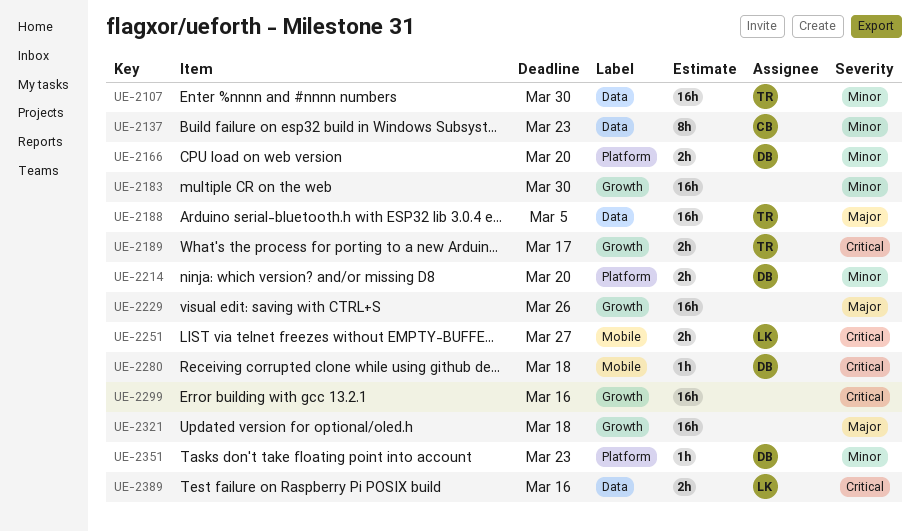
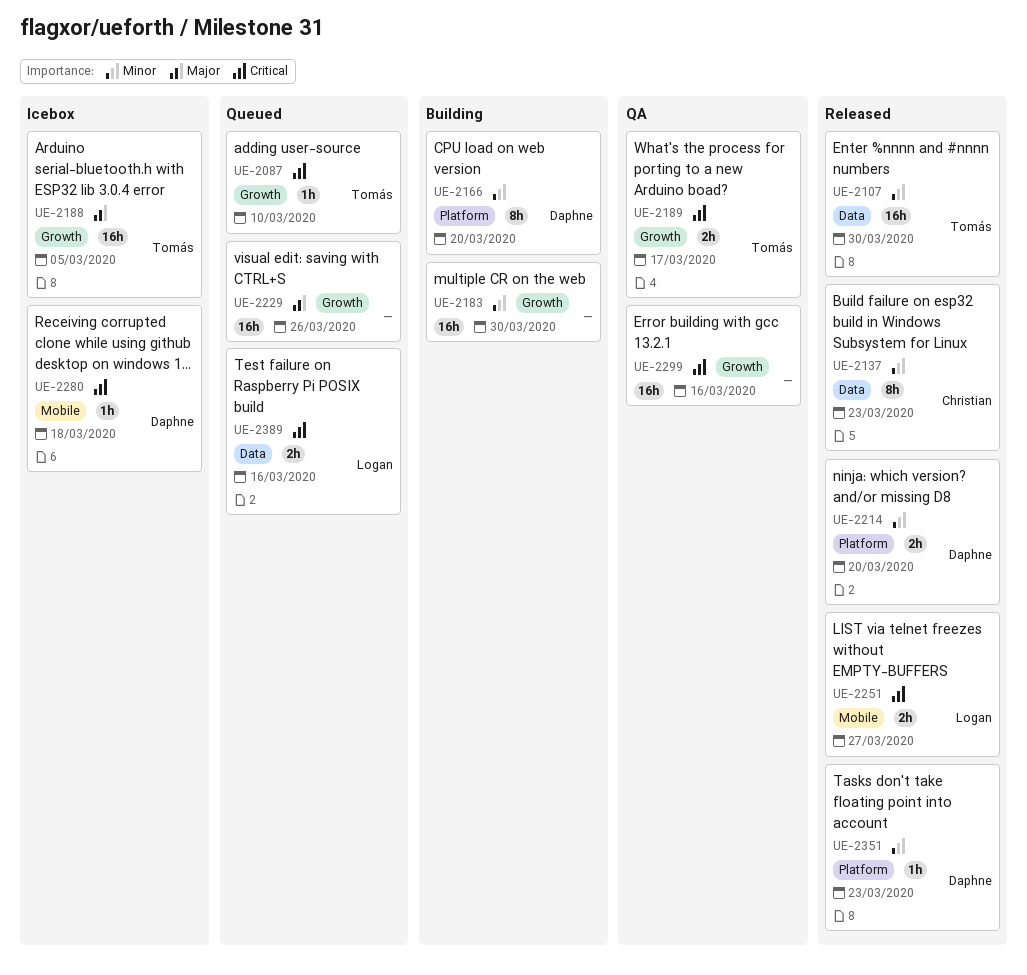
UE-2087: none -> present
UE-2166, estimate: 2h -> 8h
UE-2188, label: Data -> Growth
UE-2321: present -> none

